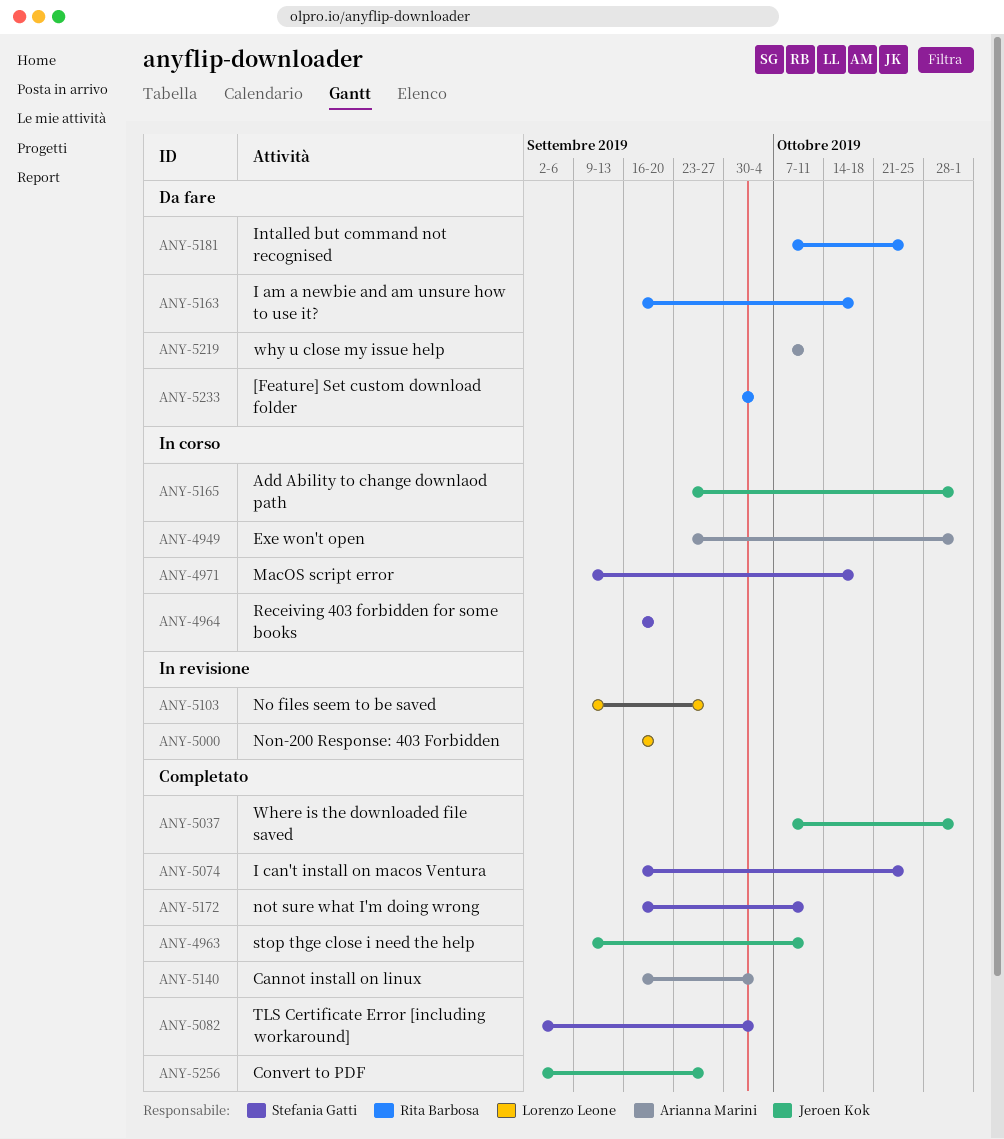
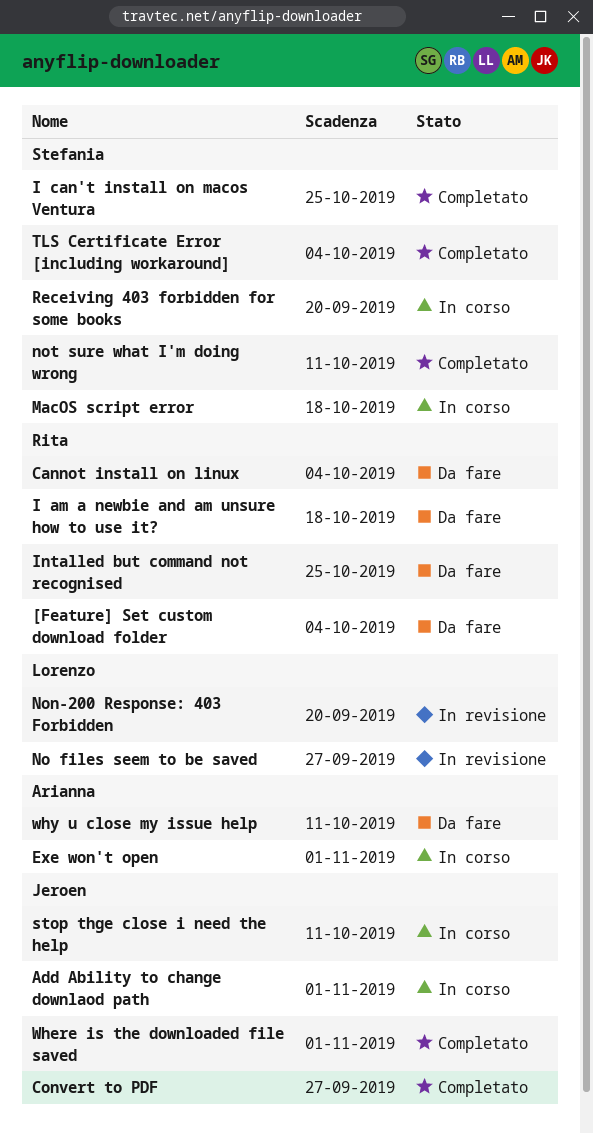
Cannot install on linux, status: Completato -> Da fare
Cannot install on linux, owner: Arianna Marini -> Rita Barbosa
stop thge close i need the help, status: Completato -> In corso

